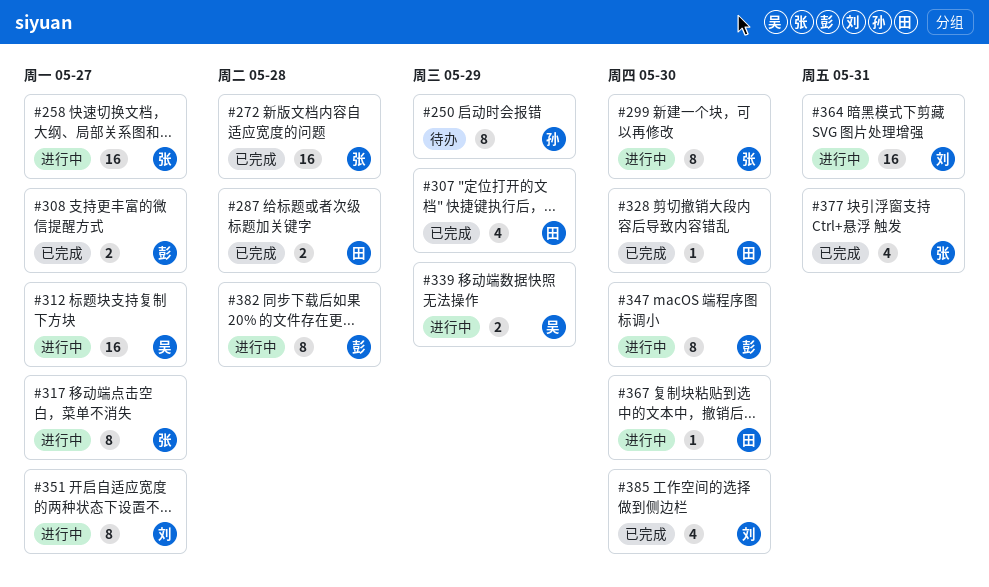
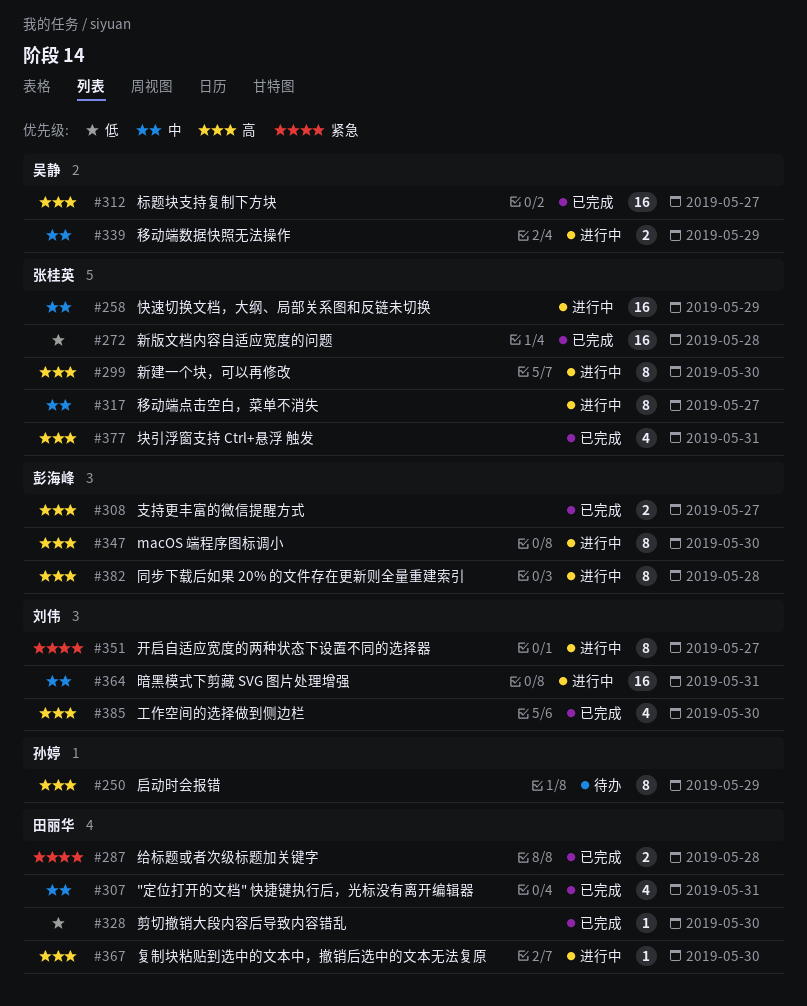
#258, due: May 27 -> May 29
#307, due: May 29 -> May 31
#312, status: 进行中 -> 已完成

